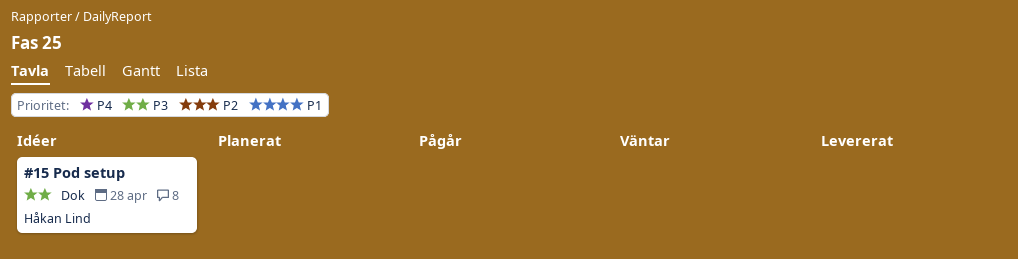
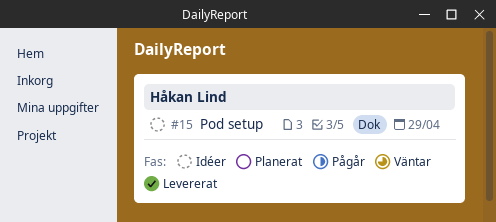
#15, due: Apr 28 -> Apr 29

